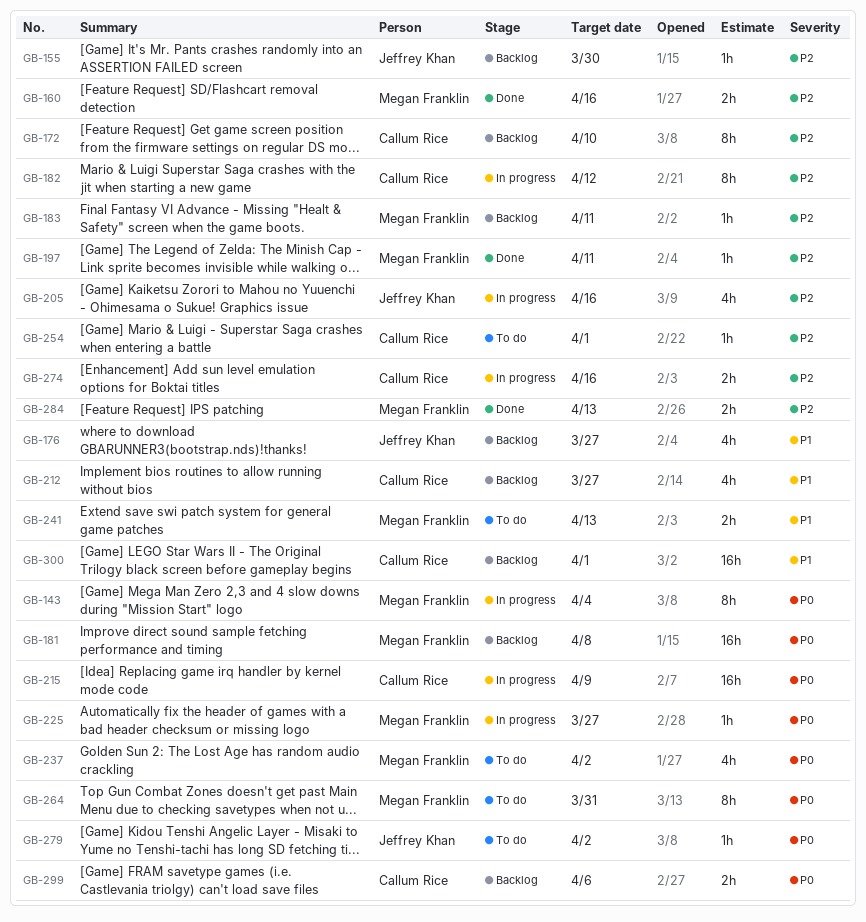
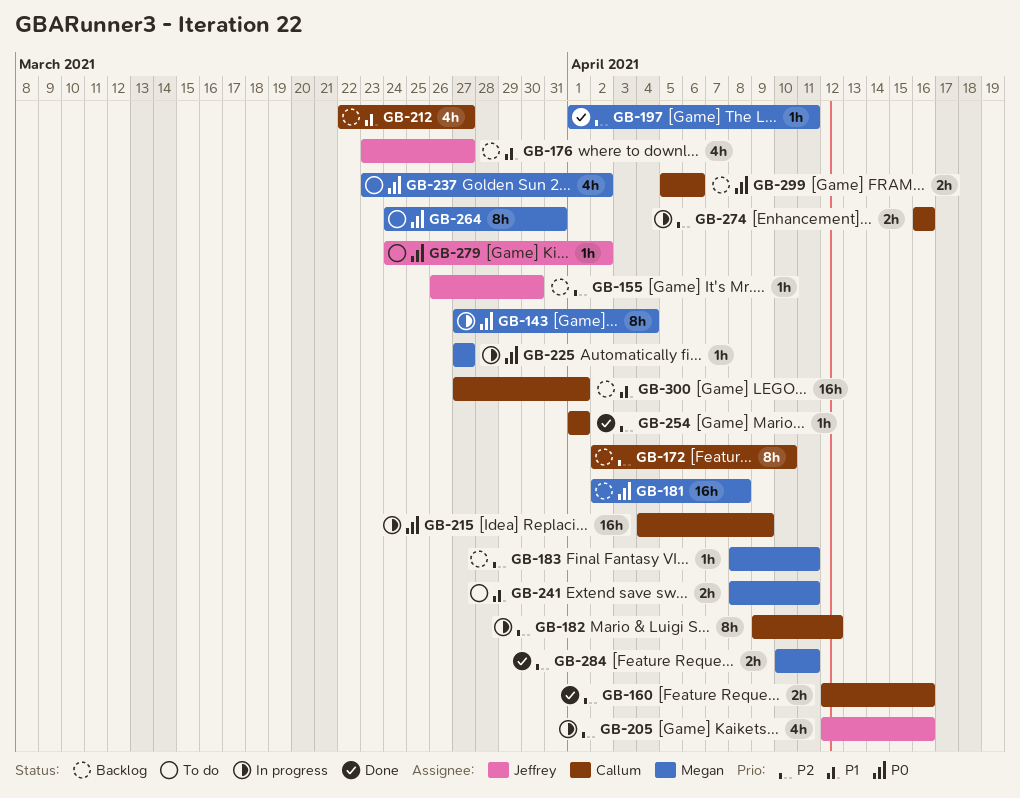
GB-160, owner: Megan Franklin -> Callum Rice
GB-241, due: Apr 13 -> Apr 11
GB-254, status: To do -> Done
GB-284, due: Apr 13 -> Apr 11

